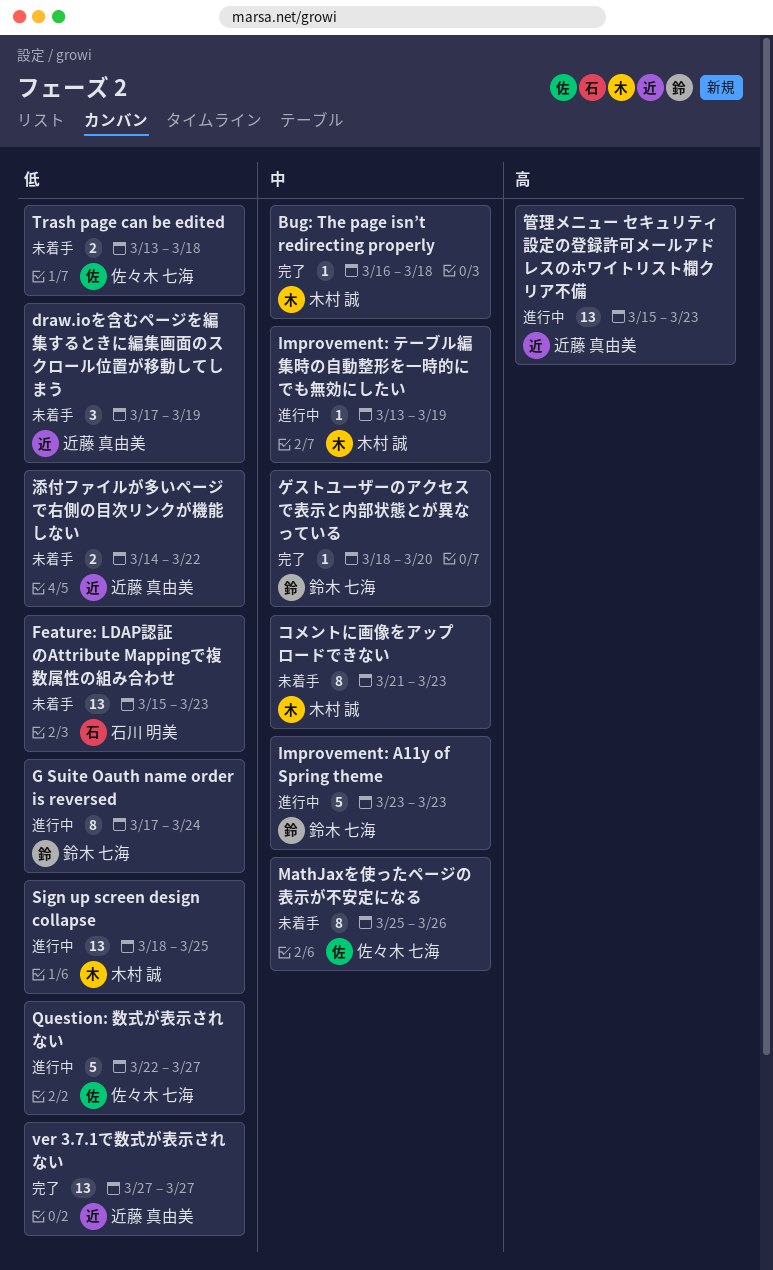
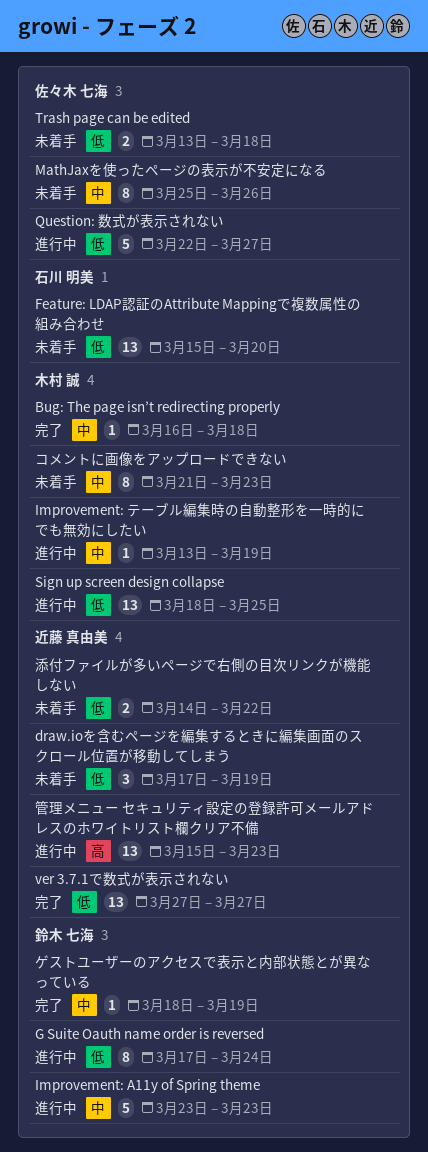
Feature: LDAP認証のAttribute Mappingで複数属性の組み合わせ, due: Mar 23 -> Mar 20
ゲストユーザーのアクセスで表示と内部状態とが異なっている, due: Mar 20 -> Mar 19

